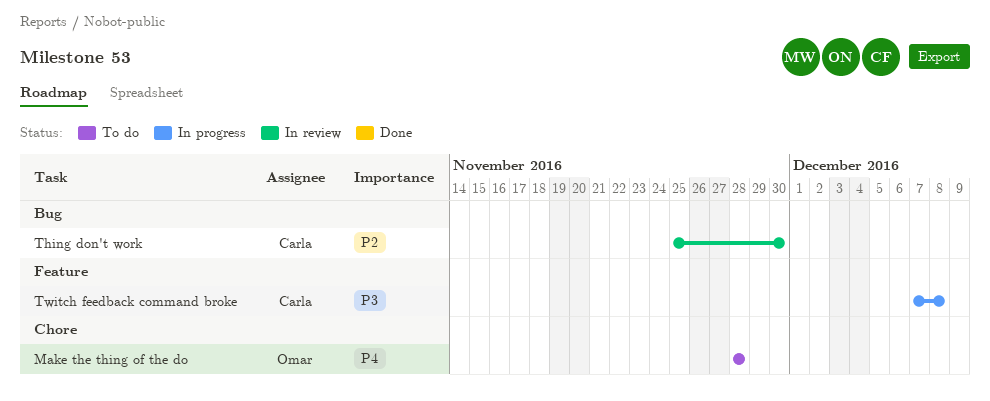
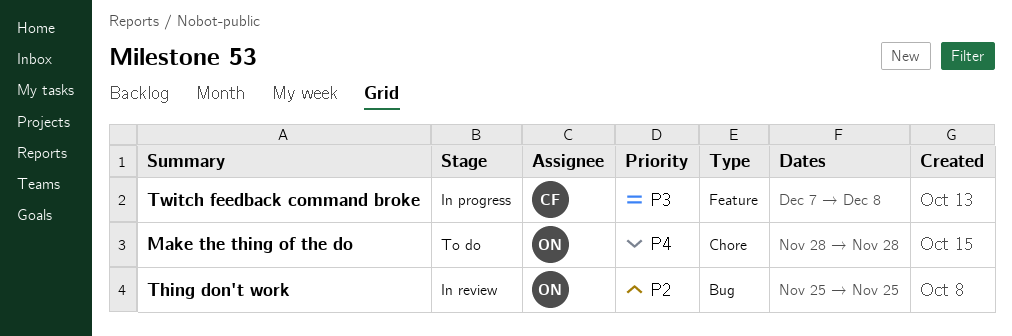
Thing don't work, owner: Carla -> Omar
Thing don't work, due: Nov 30 -> Nov 25

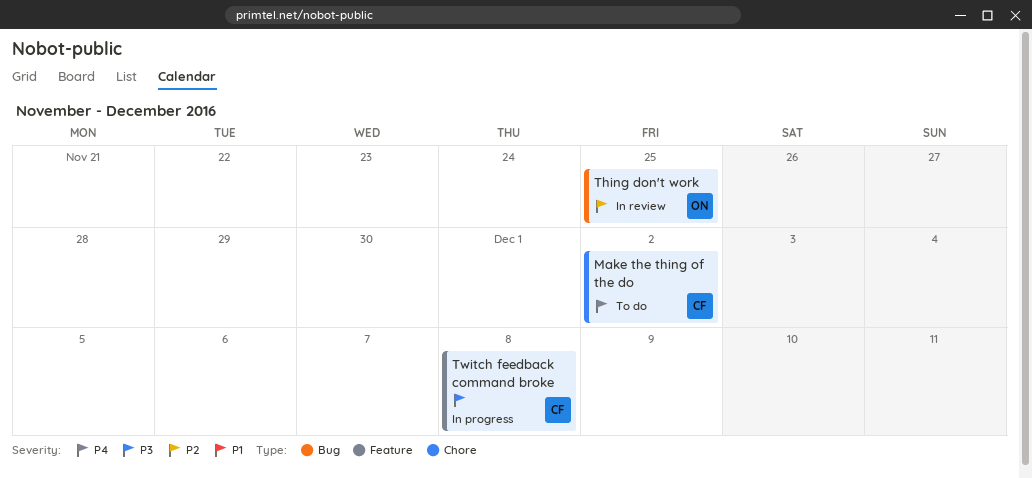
Make the thing of the do, owner: ON -> CF
Make the thing of the do, due: Nov 28 -> Dec 2

